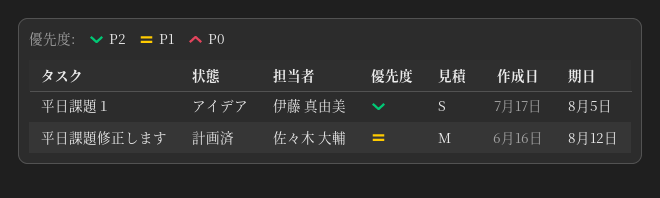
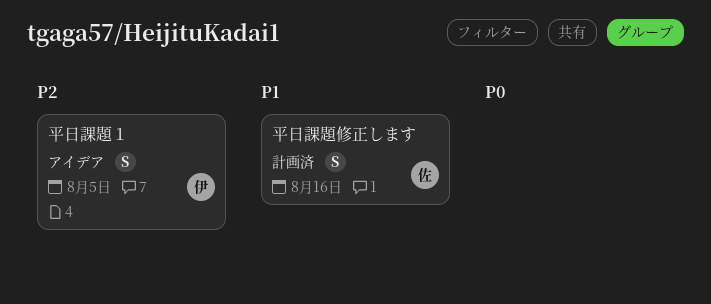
平日課題修正します, estimate: M -> S
平日課題修正します, due: Aug 12 -> Aug 16

